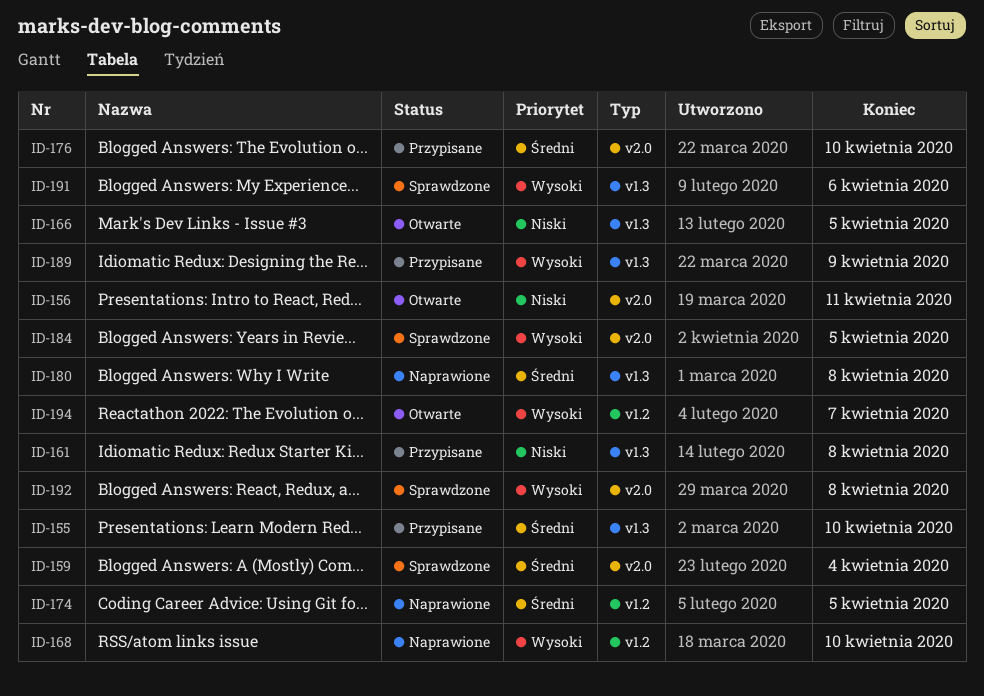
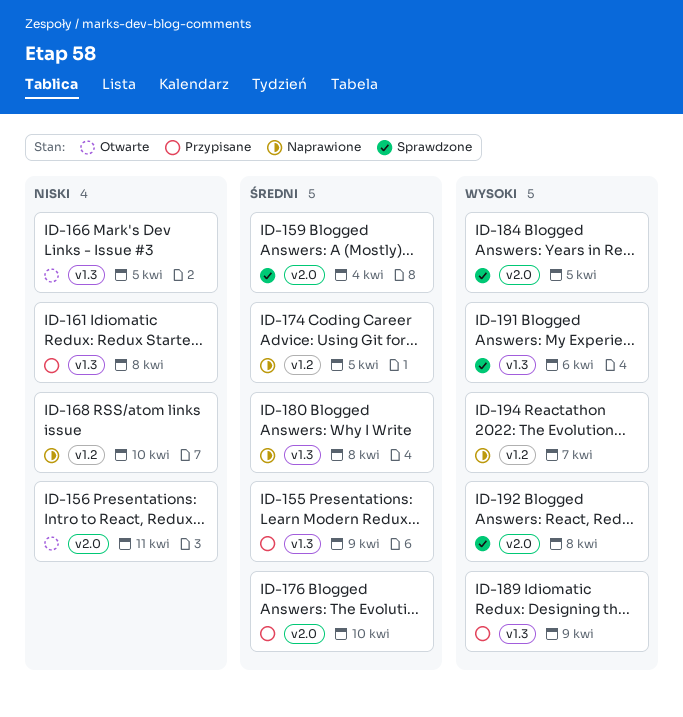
ID-155, due: Apr 10 -> Apr 9
ID-168, priority: Wysoki -> Niski
ID-194, status: Otwarte -> Naprawione

